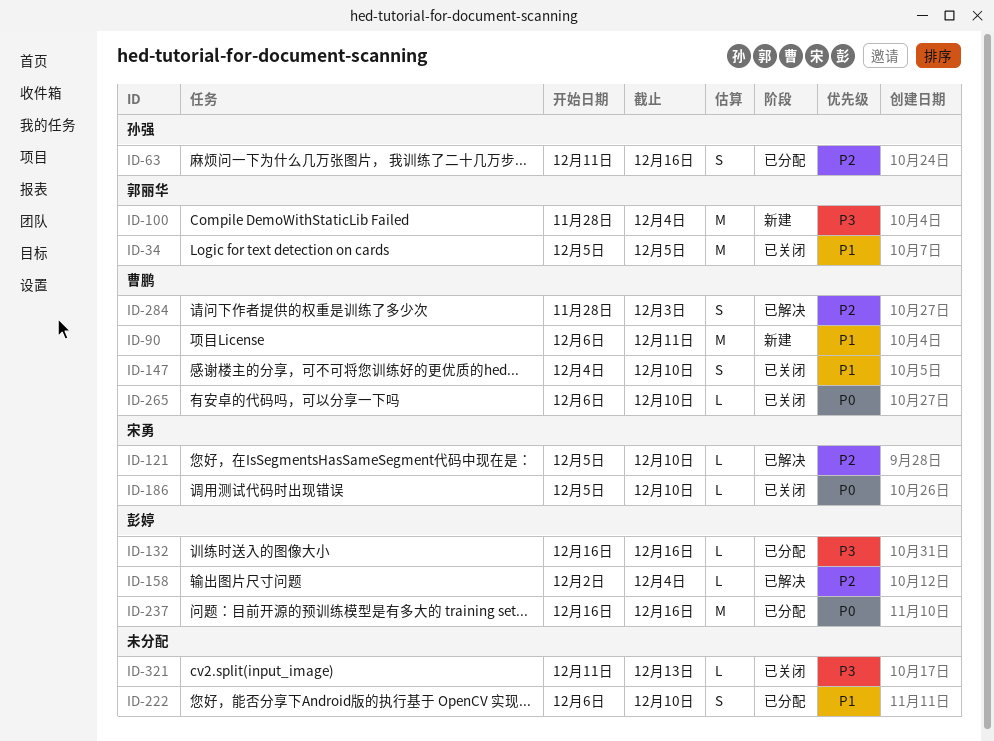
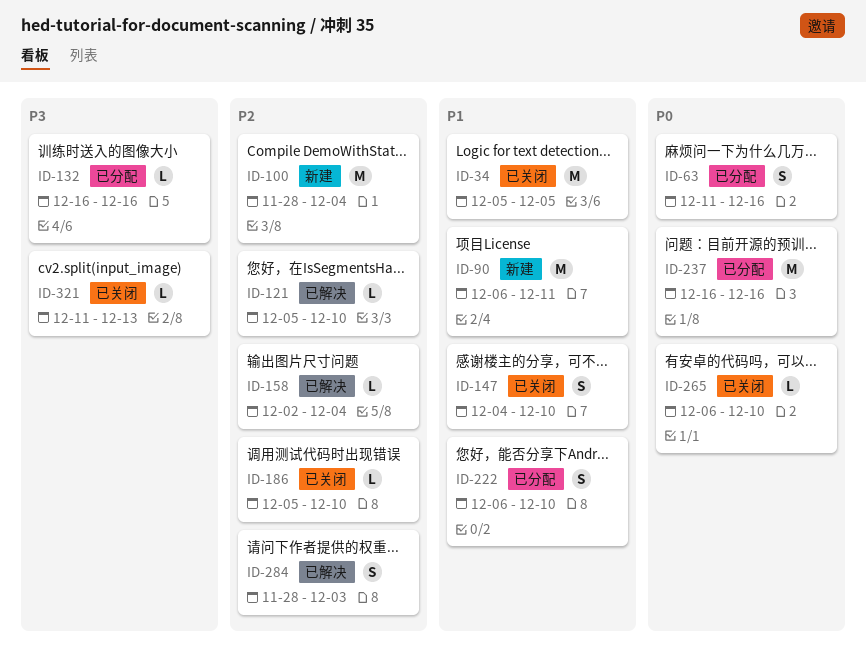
ID-63, priority: P2 -> P0
ID-100, priority: P3 -> P2
ID-186, priority: P0 -> P2

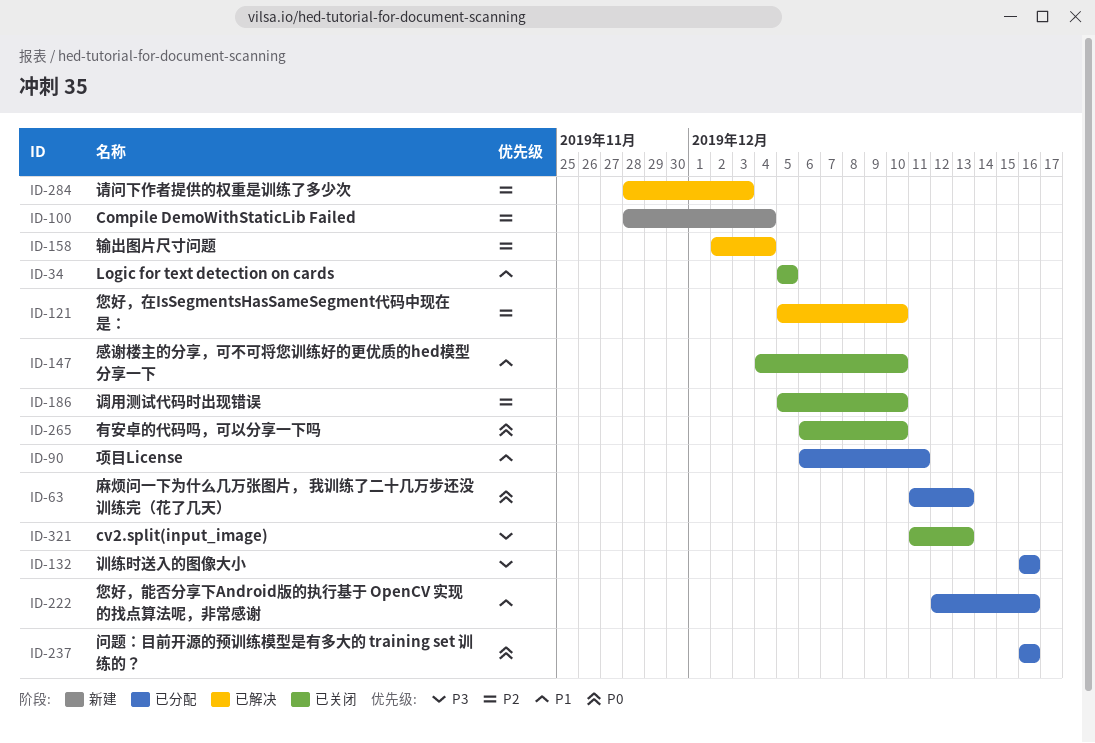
ID-63, due: Dec 16 -> Dec 13
ID-90, status: 新建 -> 已分配
ID-222, start: Dec 6 -> Dec 12
ID-222, due: Dec 10 -> Dec 16

